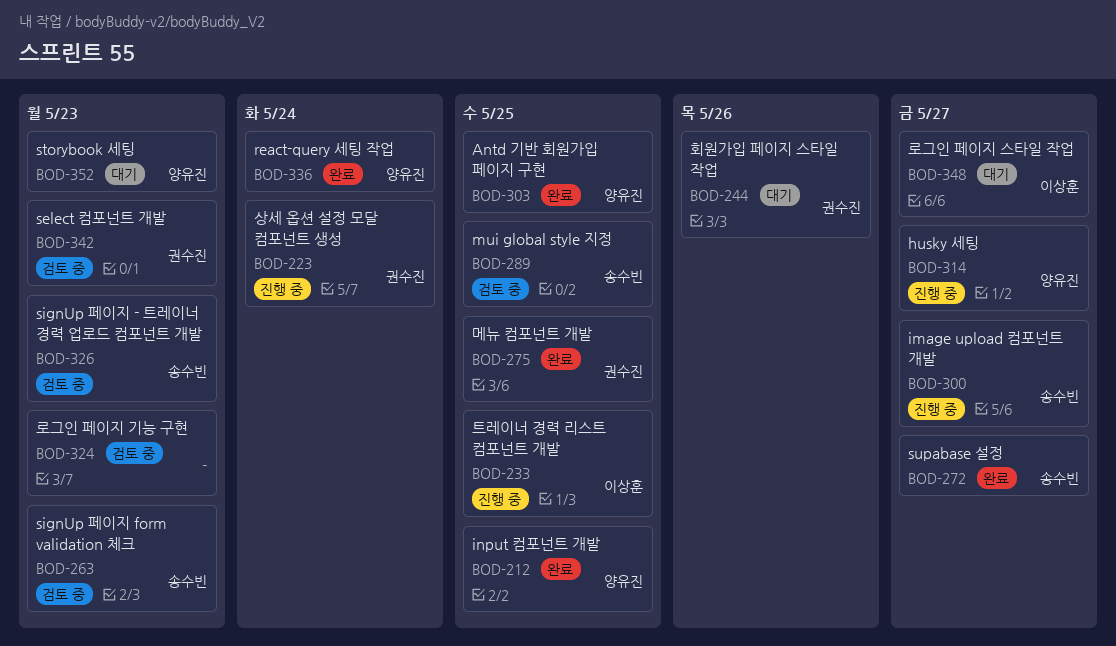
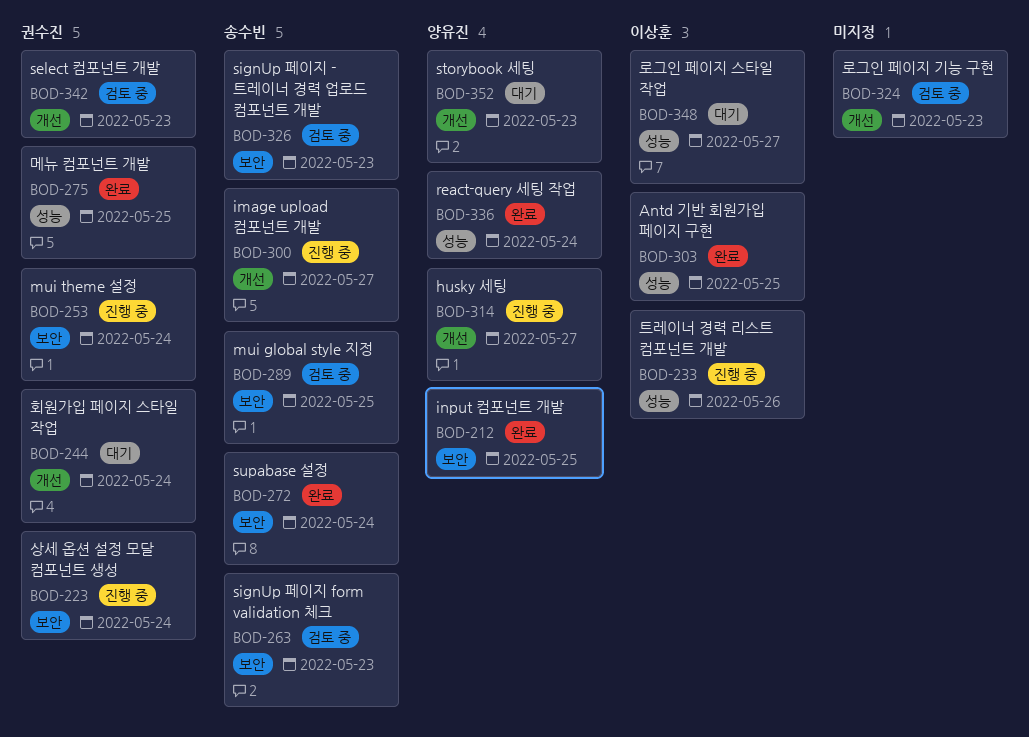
BOD-233, due: May 25 -> May 26
BOD-244, due: May 26 -> May 24
BOD-253: none -> present
BOD-272, due: May 27 -> May 24
BOD-303, owner: 양유진 -> 이상훈

